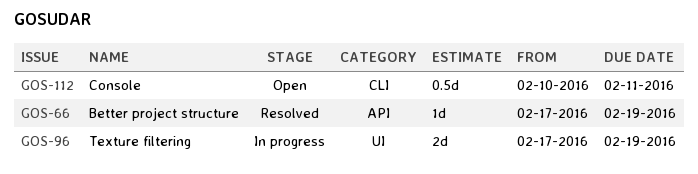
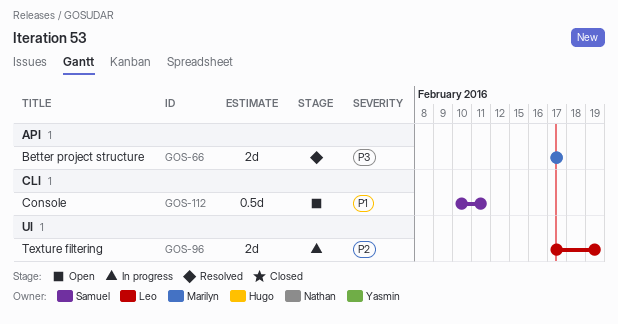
GOS-66, estimate: 1d -> 2d
GOS-66, due: Feb 19 -> Feb 17

